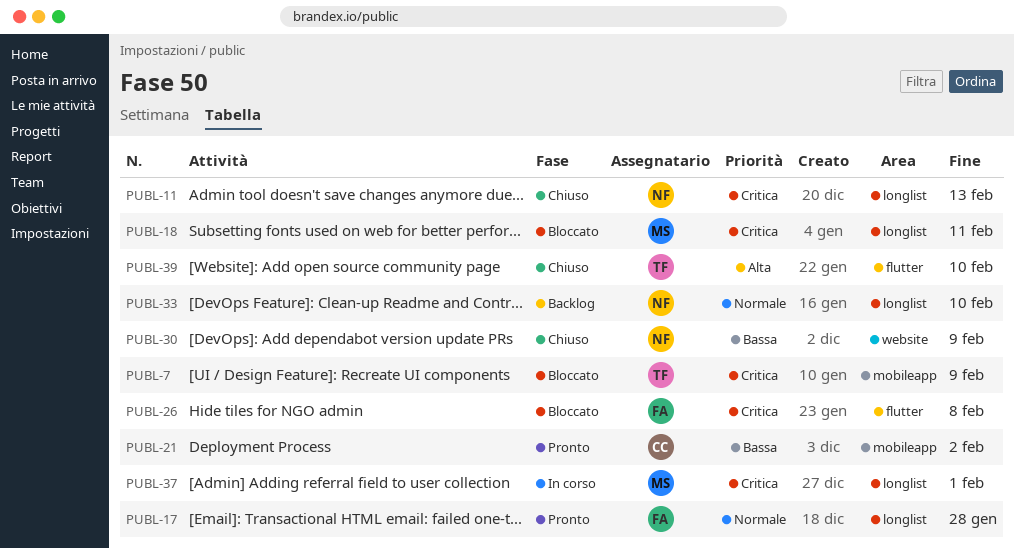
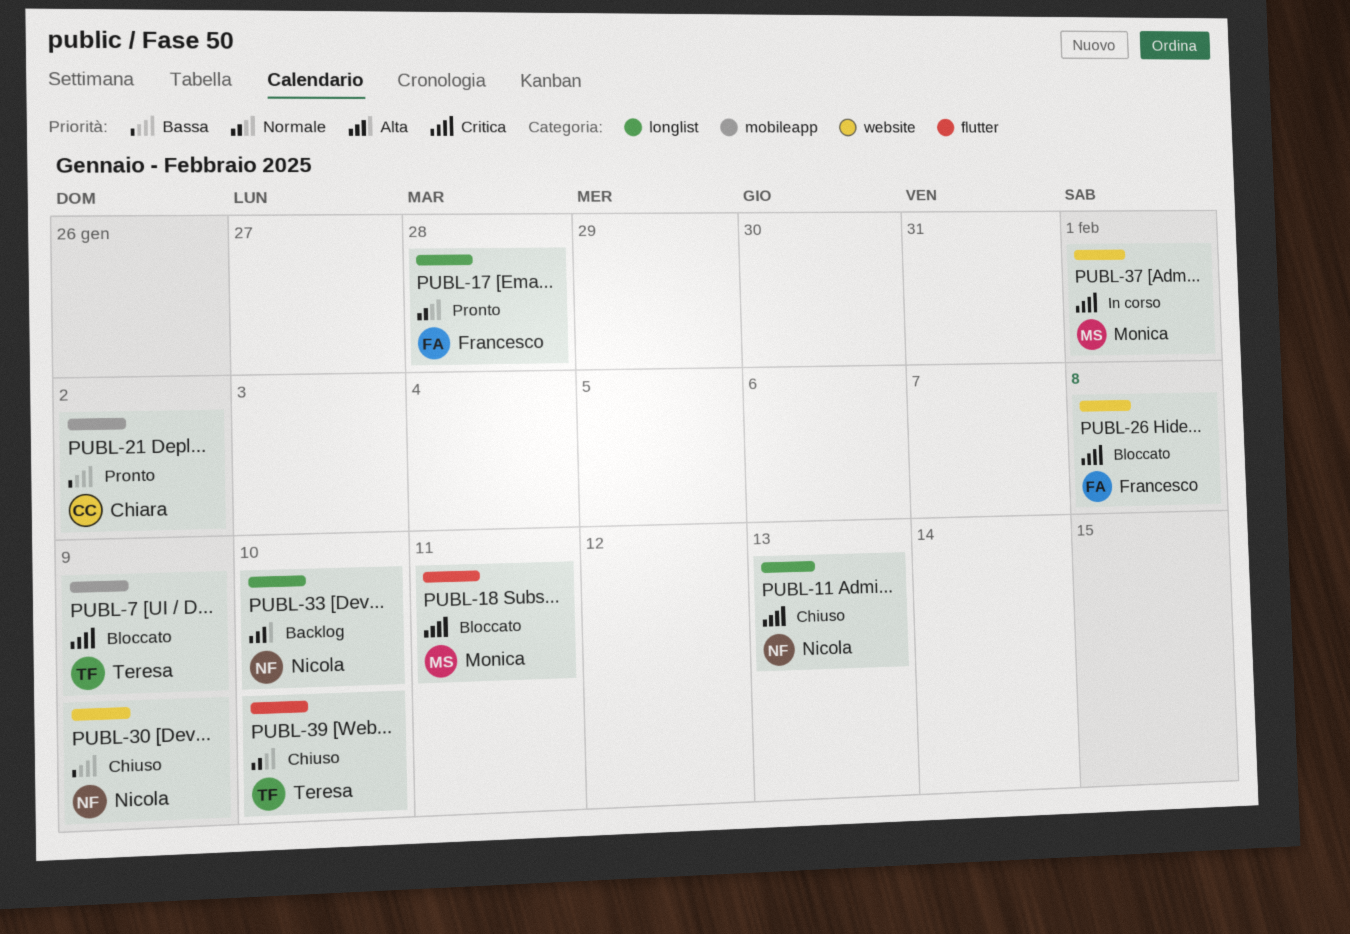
PUBL-18, label: longlist -> flutter
PUBL-26, label: flutter -> website
PUBL-33, priority: Normale -> Alta
PUBL-37, label: longlist -> website
PUBL-39, priority: Alta -> Normale

